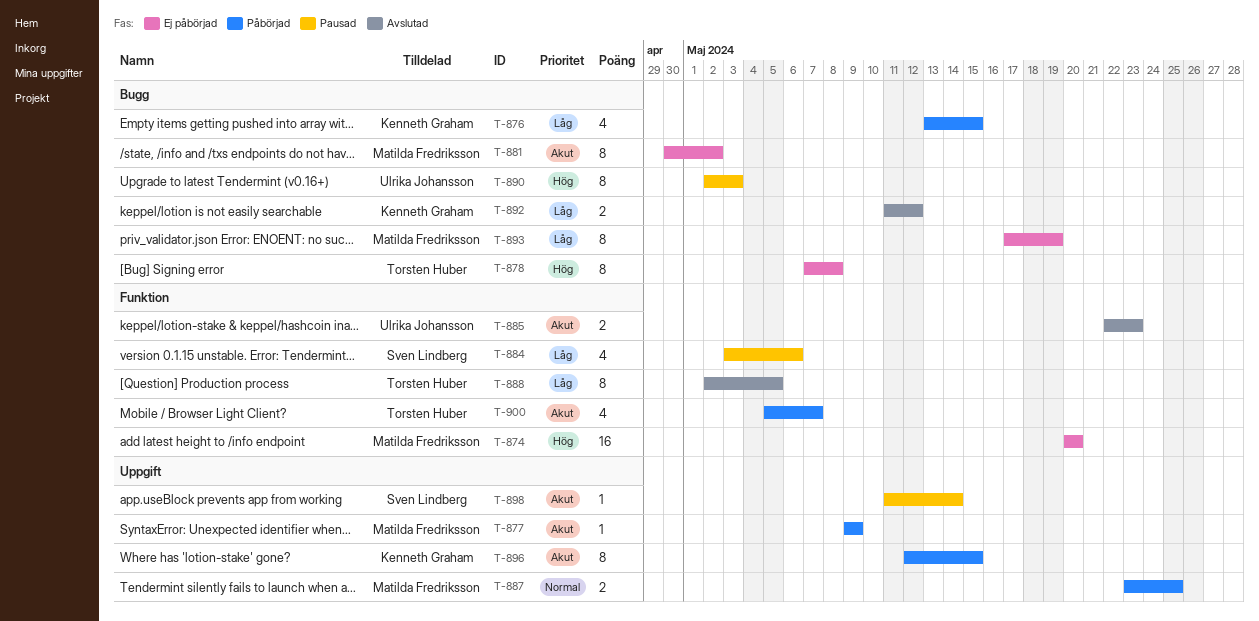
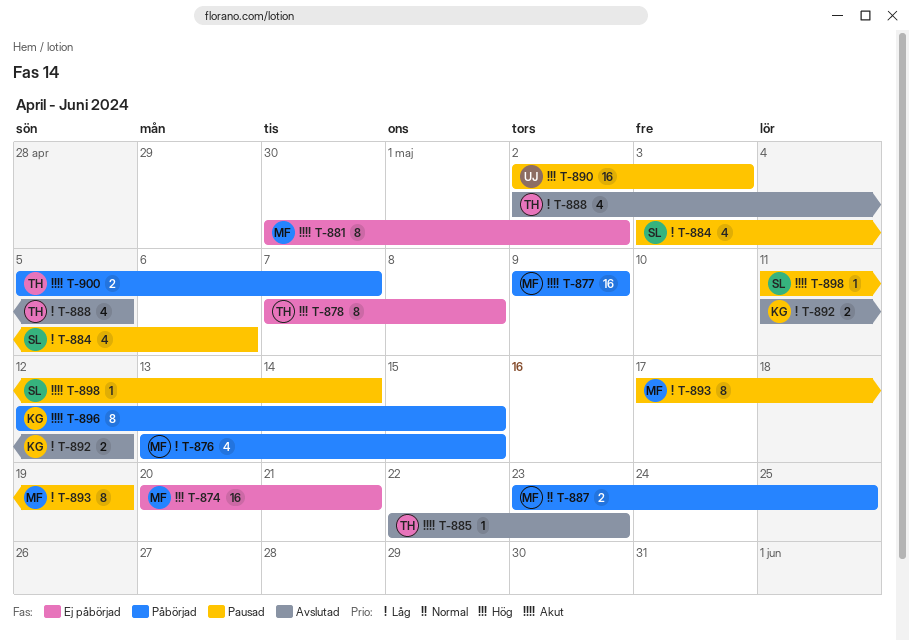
T-874, due: May 20 -> May 21
T-876, owner: Kenneth Graham -> Matilda Fredriksson
T-877, estimate: 1 -> 16
T-885, owner: Ulrika Johansson -> Torsten Huber
T-885, estimate: 2 -> 1
T-888, estimate: 8 -> 4
T-890, estimate: 8 -> 16
T-893, status: Ej påbörjad -> Pausad
T-900, estimate: 4 -> 2

